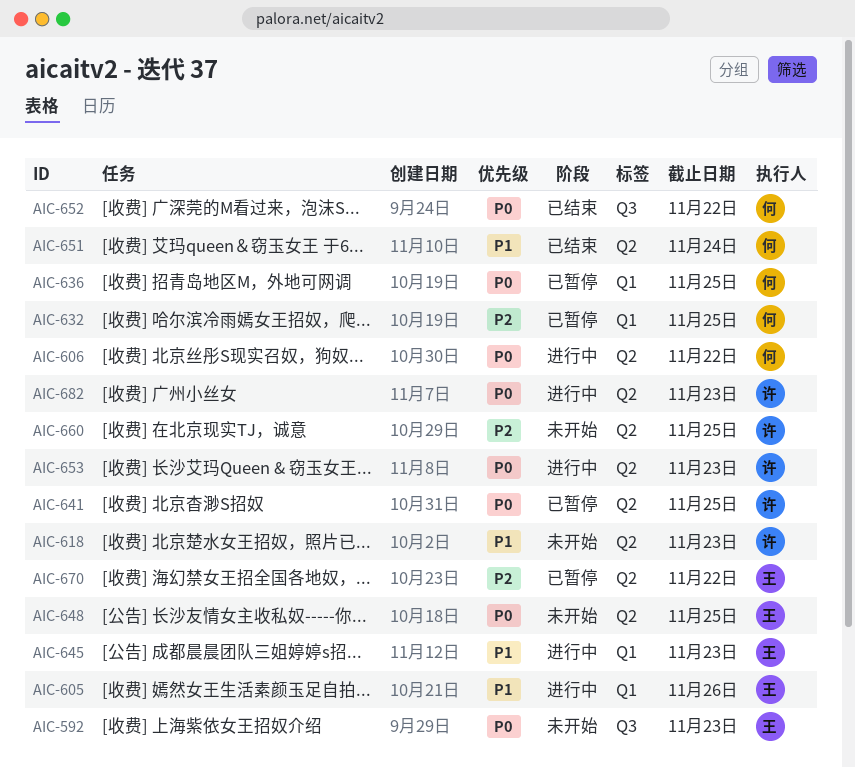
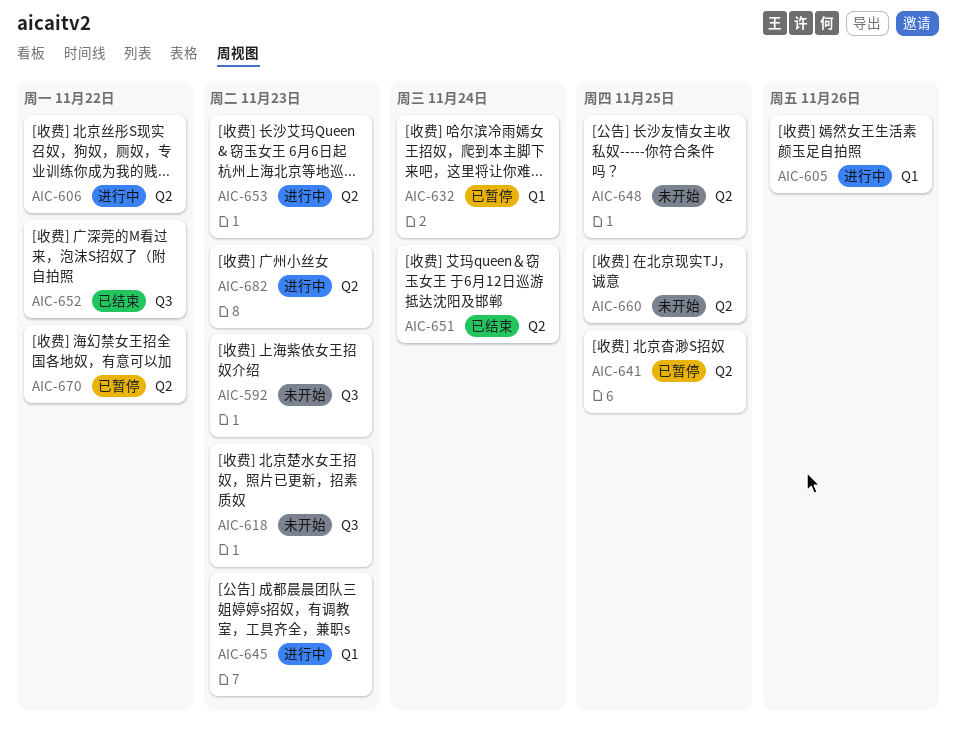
AIC-618, label: Q2 -> Q3
AIC-632, due: Nov 25 -> Nov 24
AIC-636: present -> none

